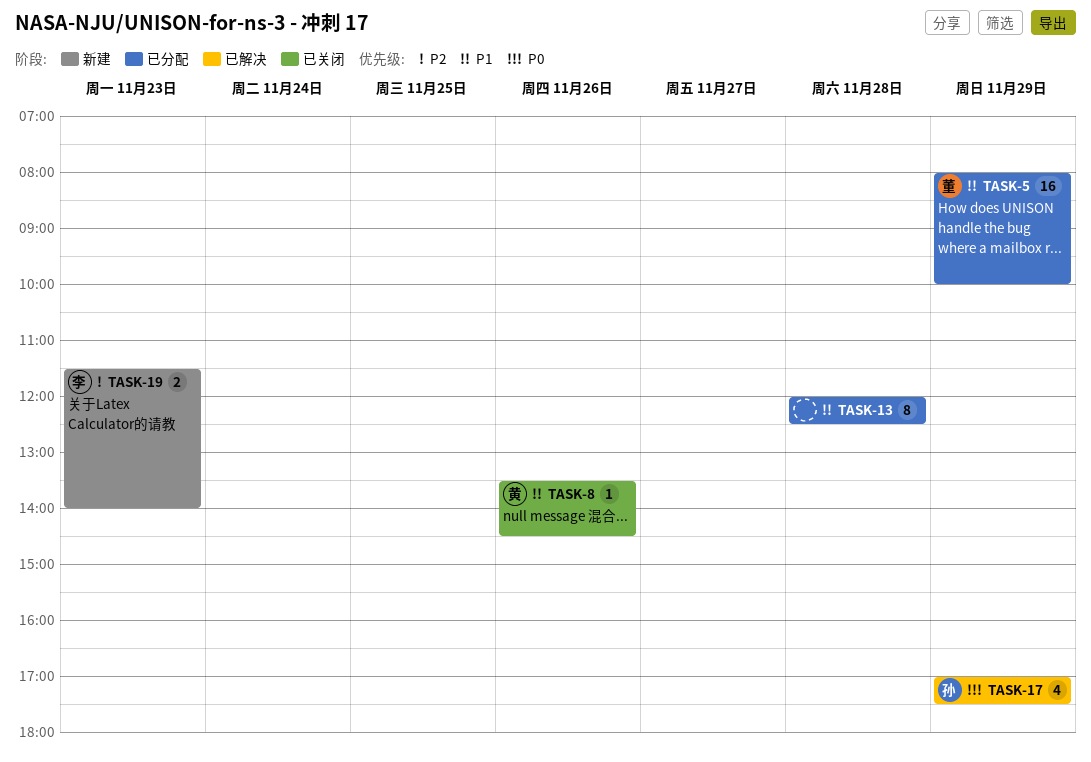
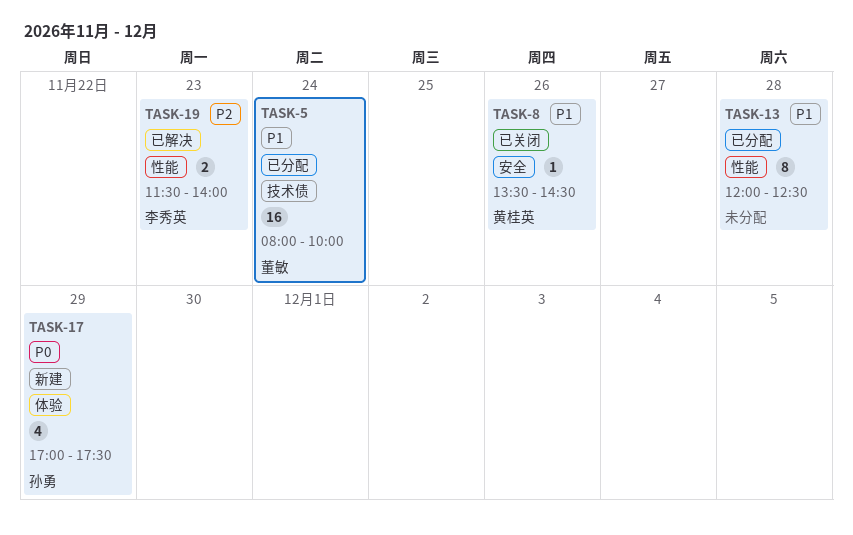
TASK-5, day: Nov 29 -> Nov 24
TASK-17, status: 已解决 -> 新建
TASK-19, status: 新建 -> 已解决

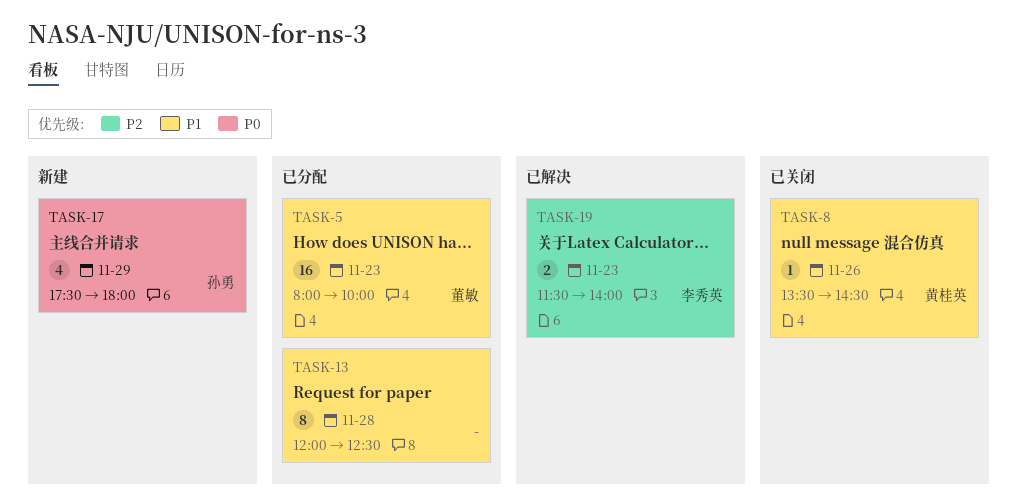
TASK-5, day: Nov 24 -> Nov 23
TASK-17, begins: 17:00 -> 17:30
TASK-17, ends: 17:30 -> 18:00

